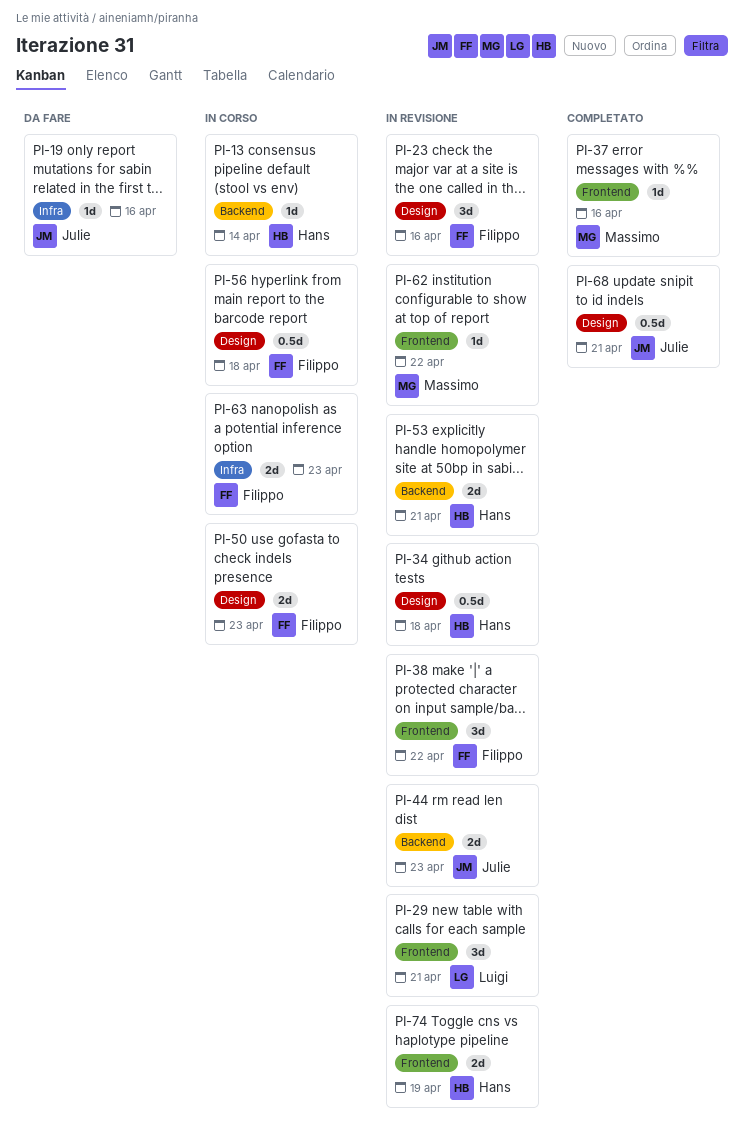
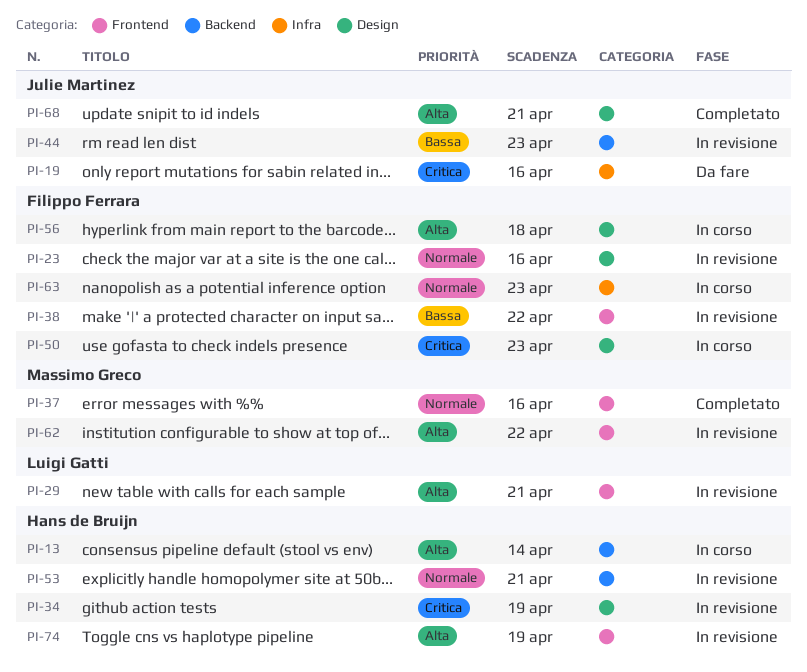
PI-34, due: Apr 18 -> Apr 19

